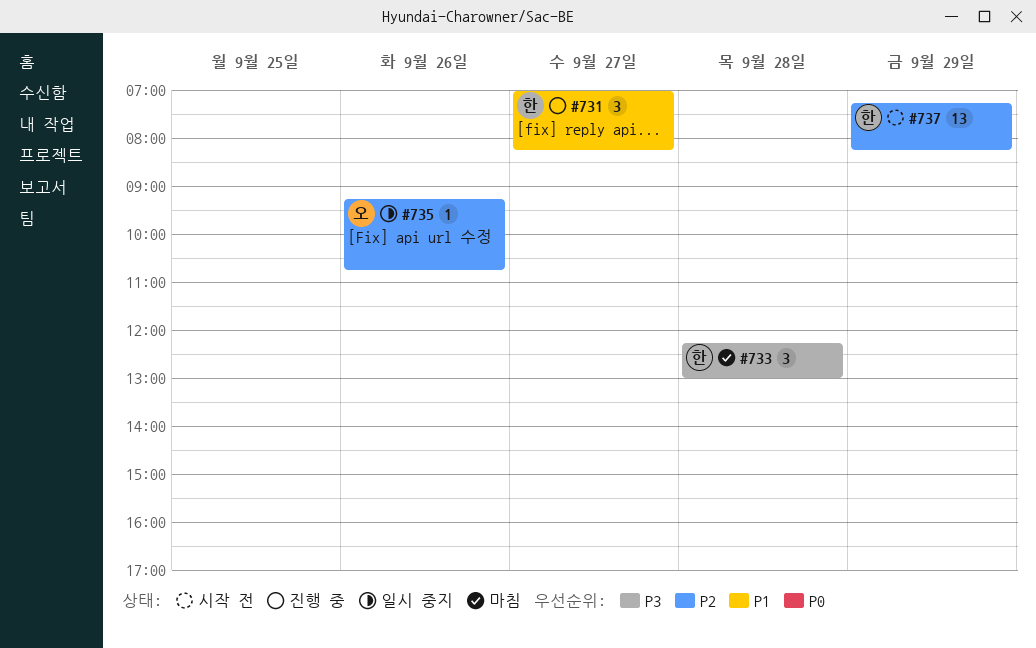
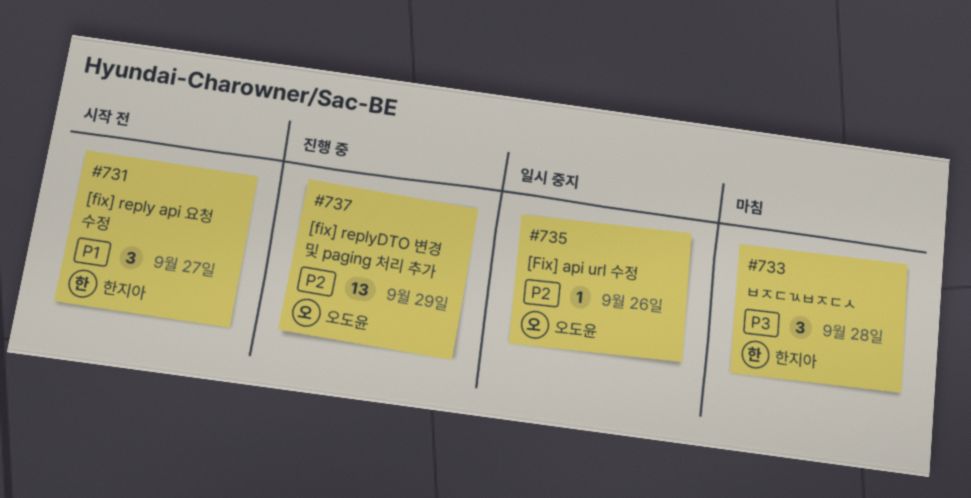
#731, status: 진행 중 -> 시작 전
#737, status: 시작 전 -> 진행 중
#737, owner: 한지아 -> 오도윤

